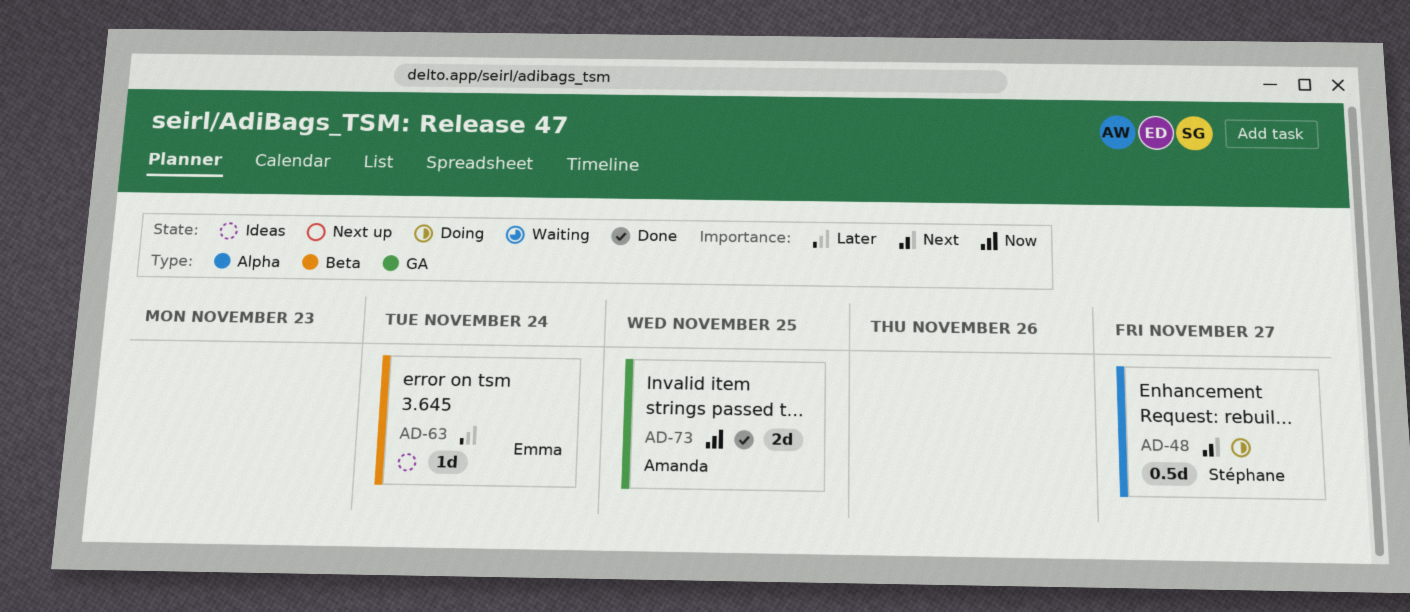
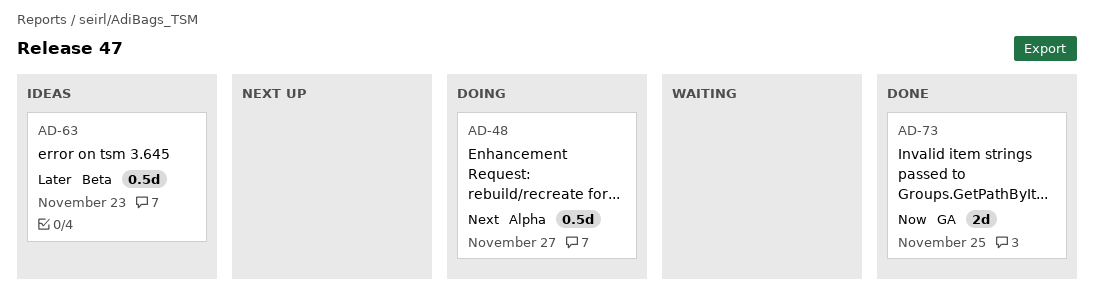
AD-63, estimate: 1d -> 0.5d
AD-63, due: Nov 24 -> Nov 23

